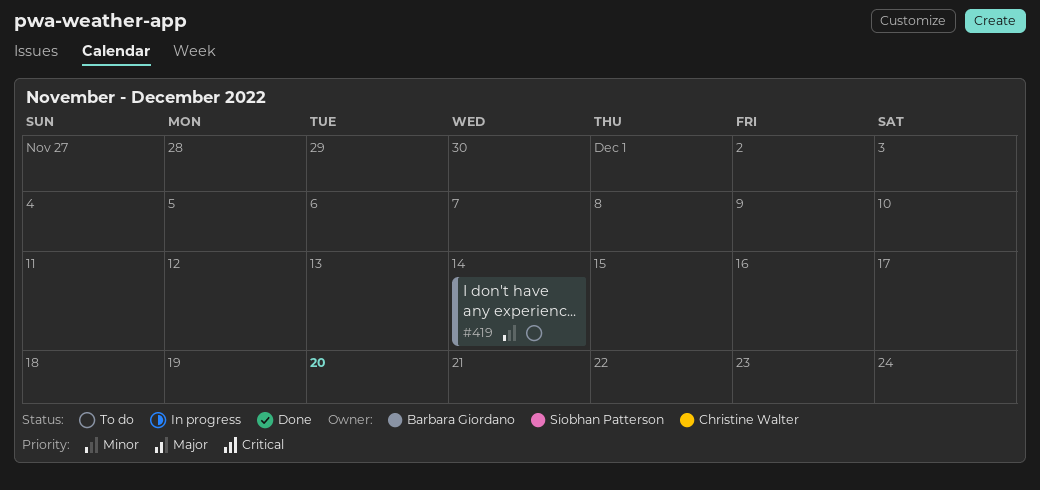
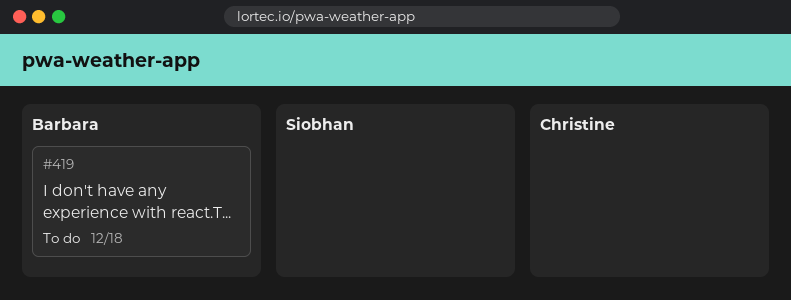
#419, due: Dec 14 -> Dec 18

